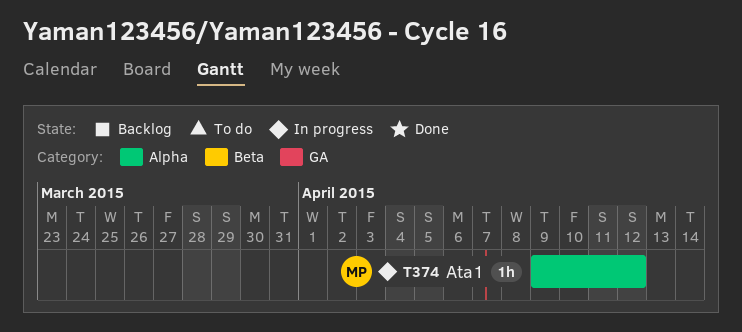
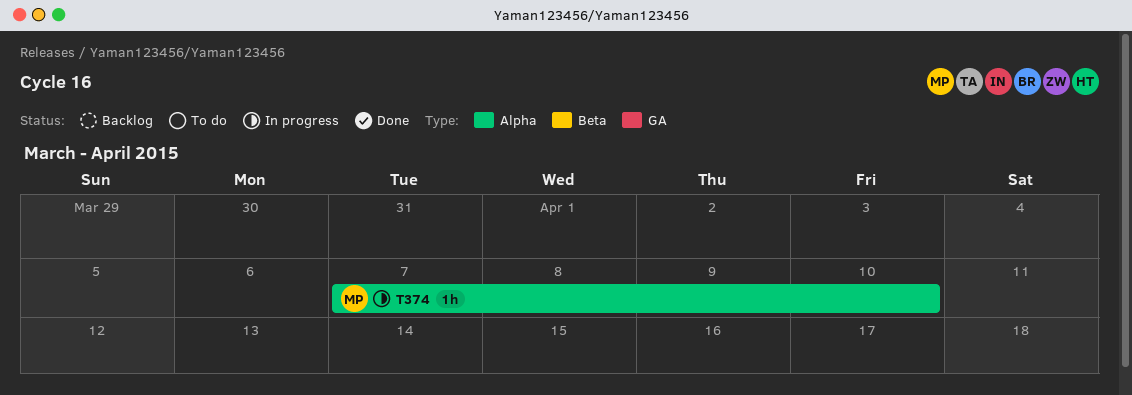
T374, start: Apr 9 -> Apr 7
T374, due: Apr 12 -> Apr 10

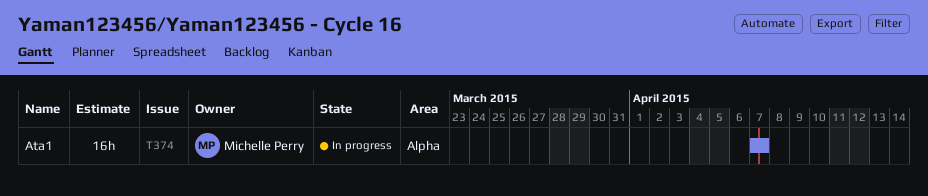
T374, estimate: 1h -> 16h
T374, due: Apr 10 -> Apr 7

